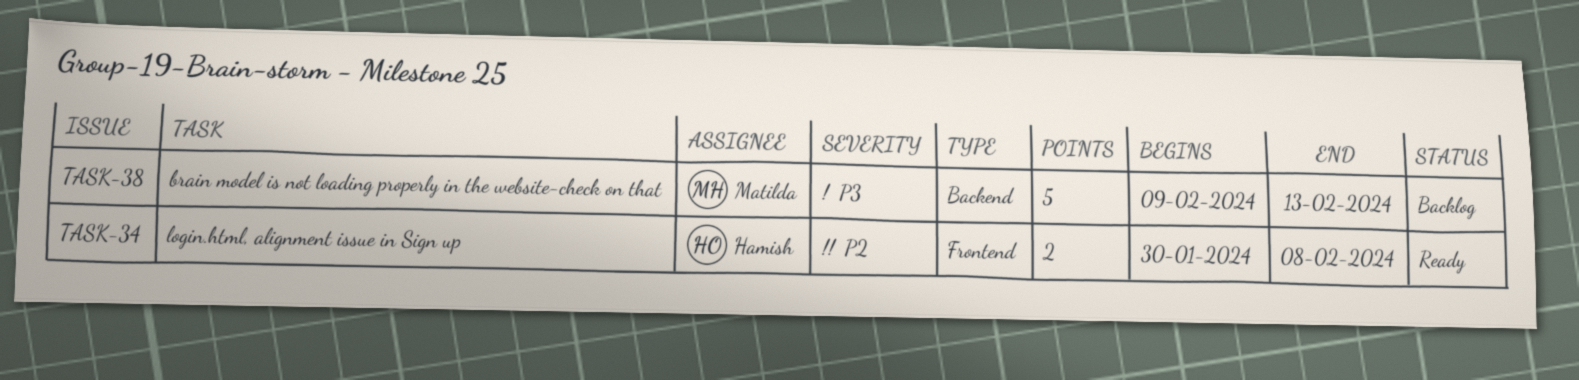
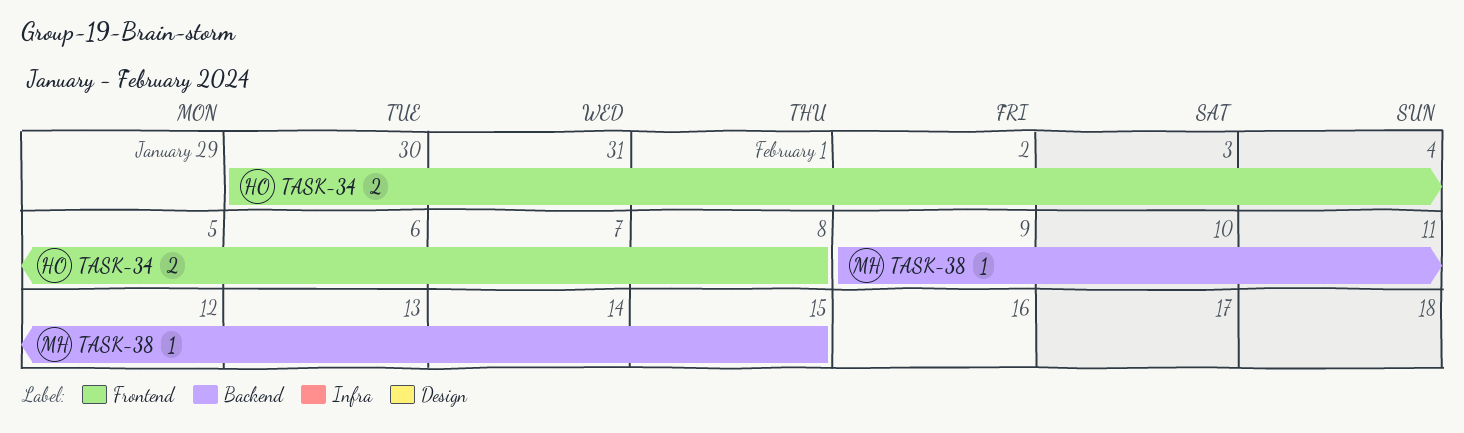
TASK-38, estimate: 5 -> 1
TASK-38, due: Feb 13 -> Feb 15

